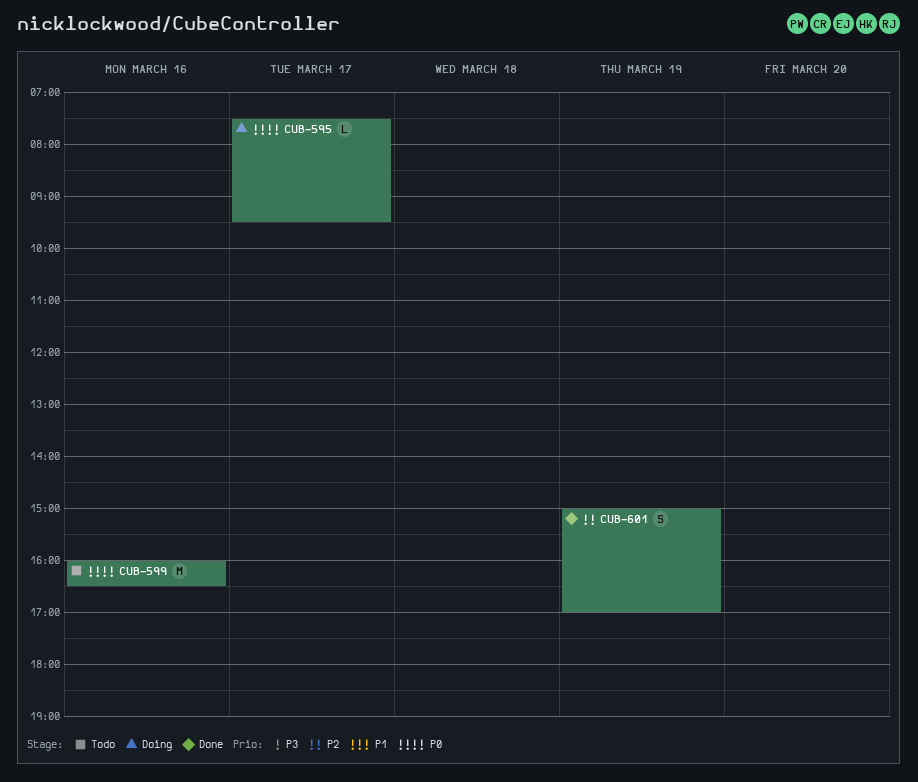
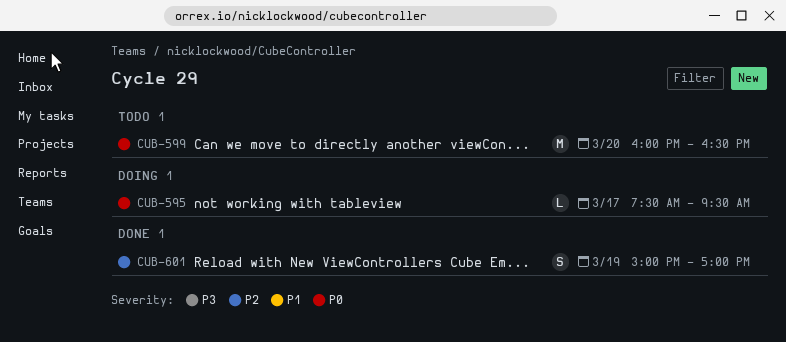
CUB-599, day: Mar 16 -> Mar 20

